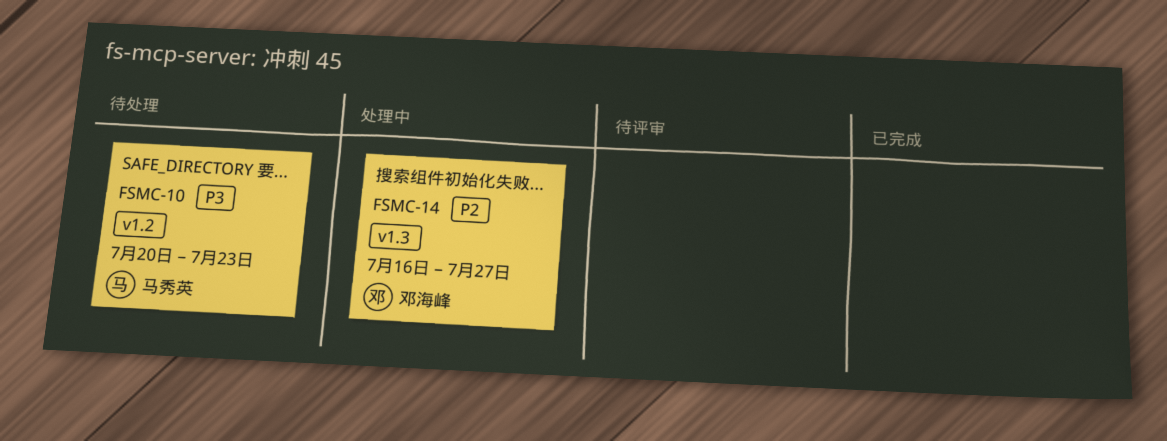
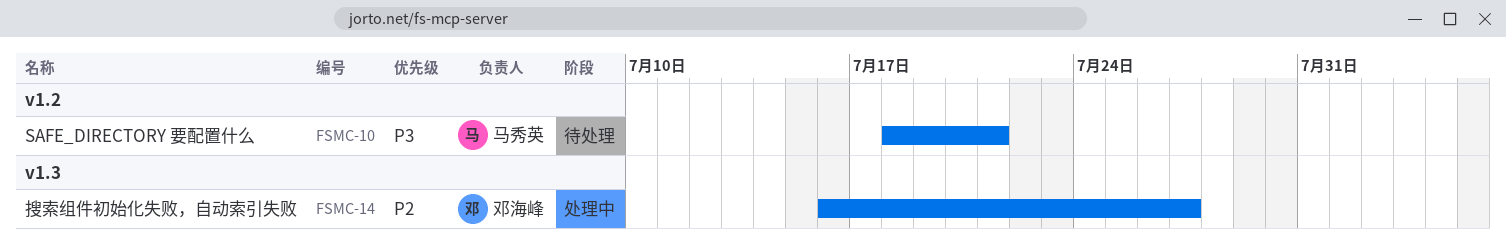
FSMC-10, start: Jul 20 -> Jul 18
FSMC-10, due: Jul 23 -> Jul 21

